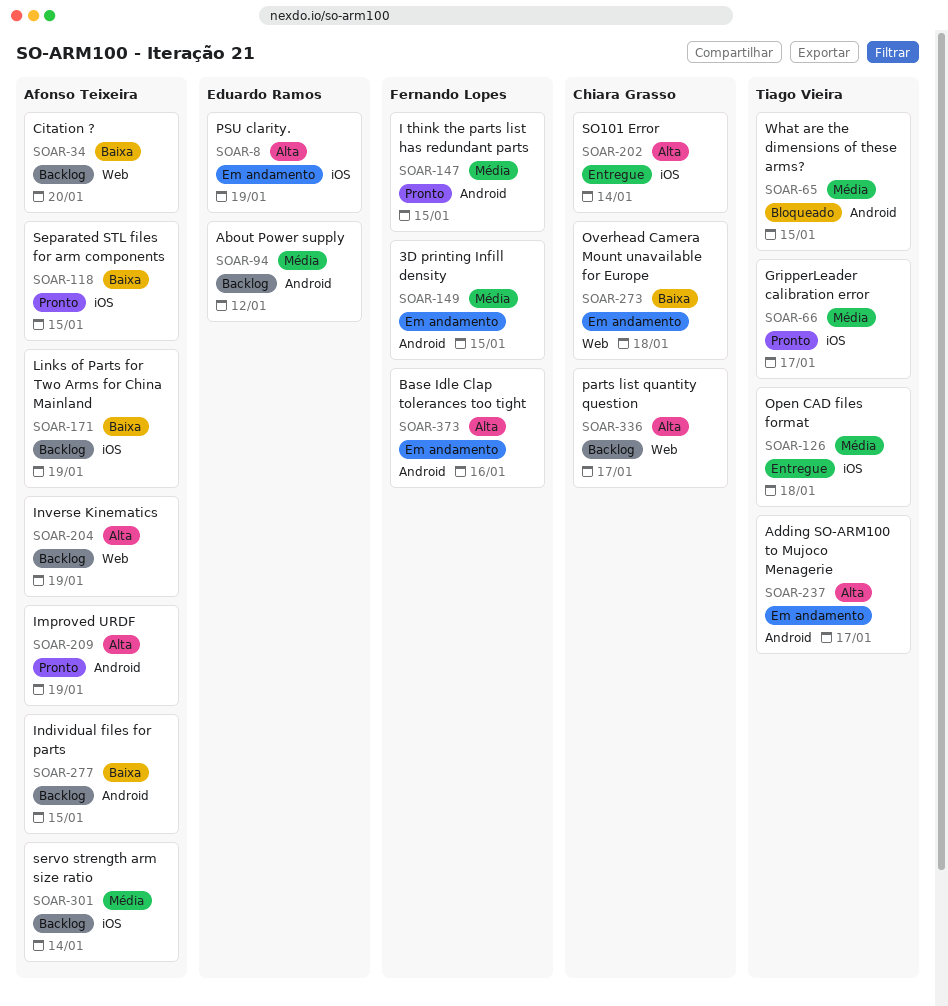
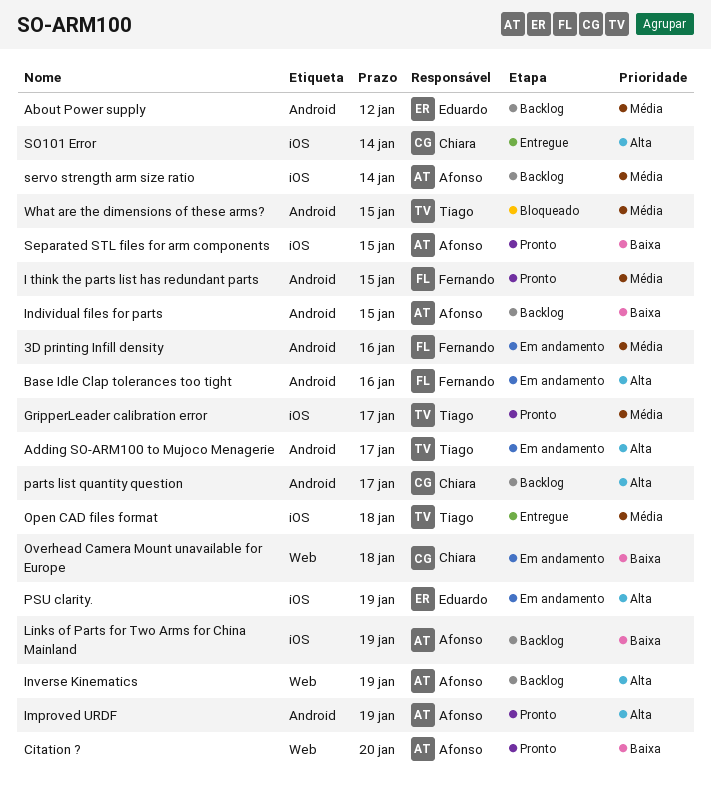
3D printing Infill density, due: Jan 15 -> Jan 16
Citation ?, status: Backlog -> Pronto
parts list quantity question, label: Web -> Android

